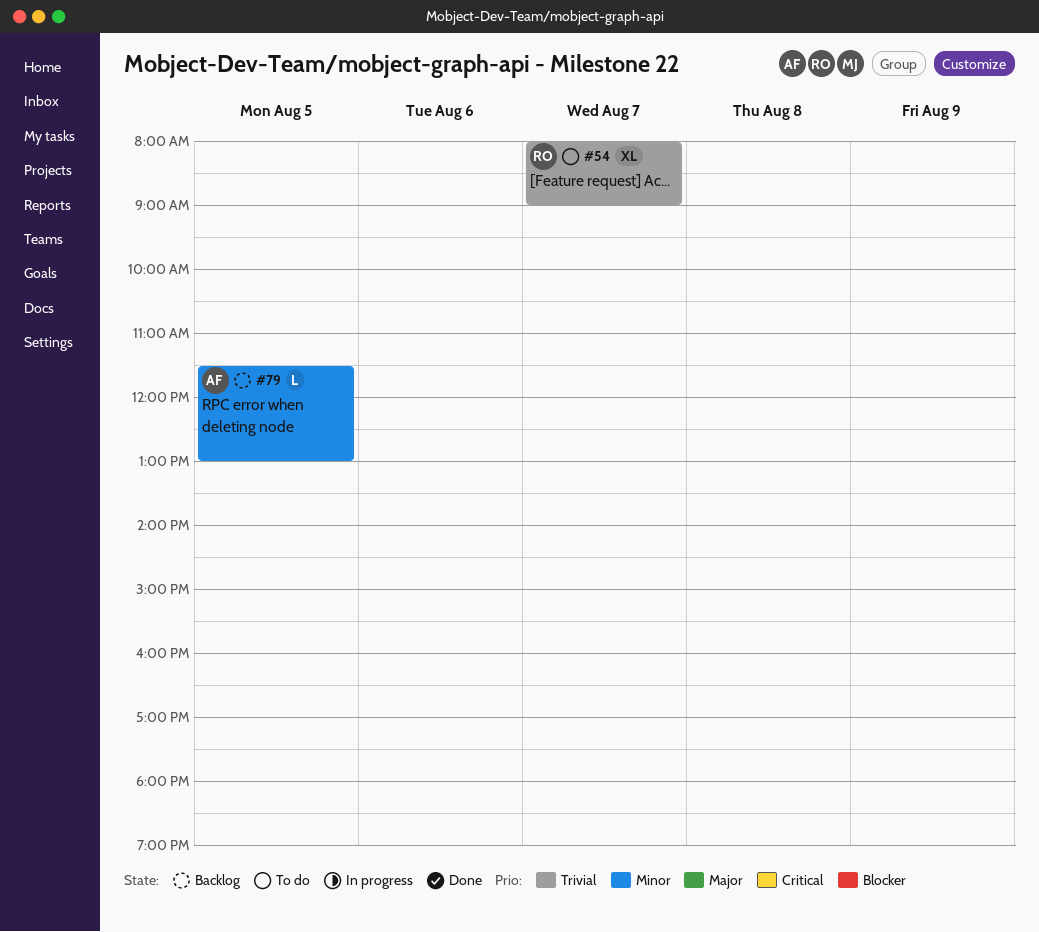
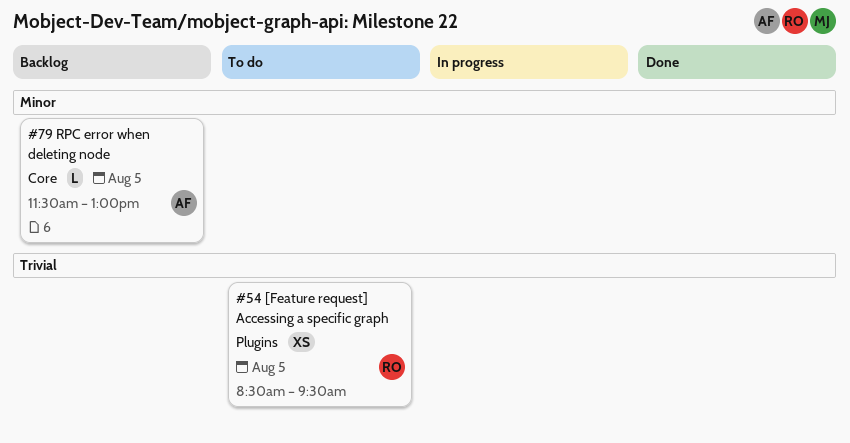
#54, estimate: XL -> XS
#54, day: Aug 7 -> Aug 5
#54, begins: 08:00 -> 08:30
#54, ends: 09:00 -> 09:30

